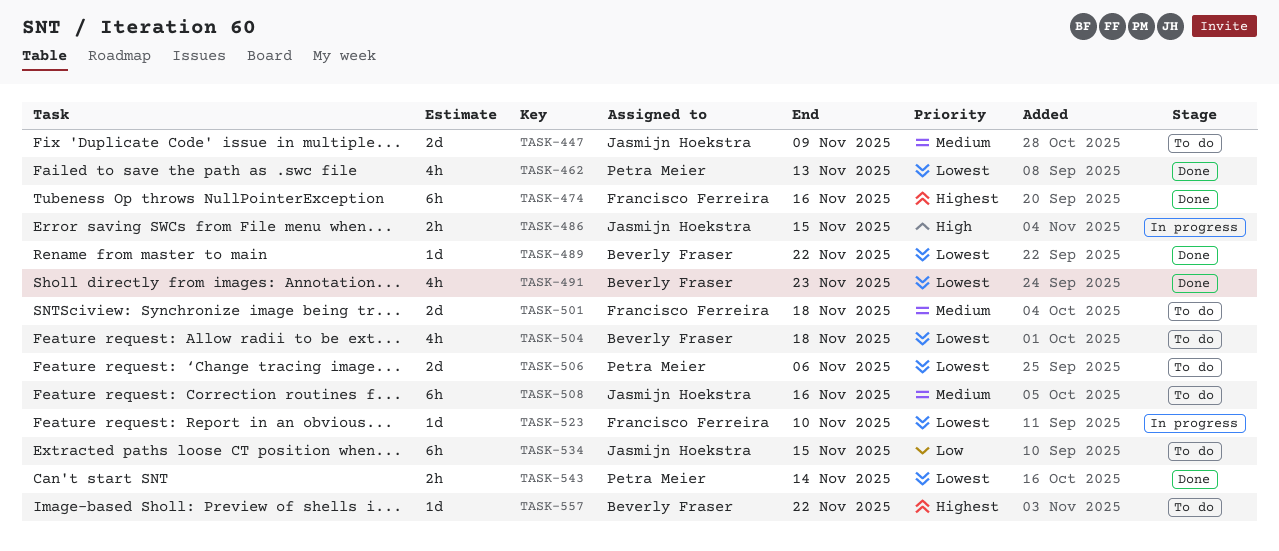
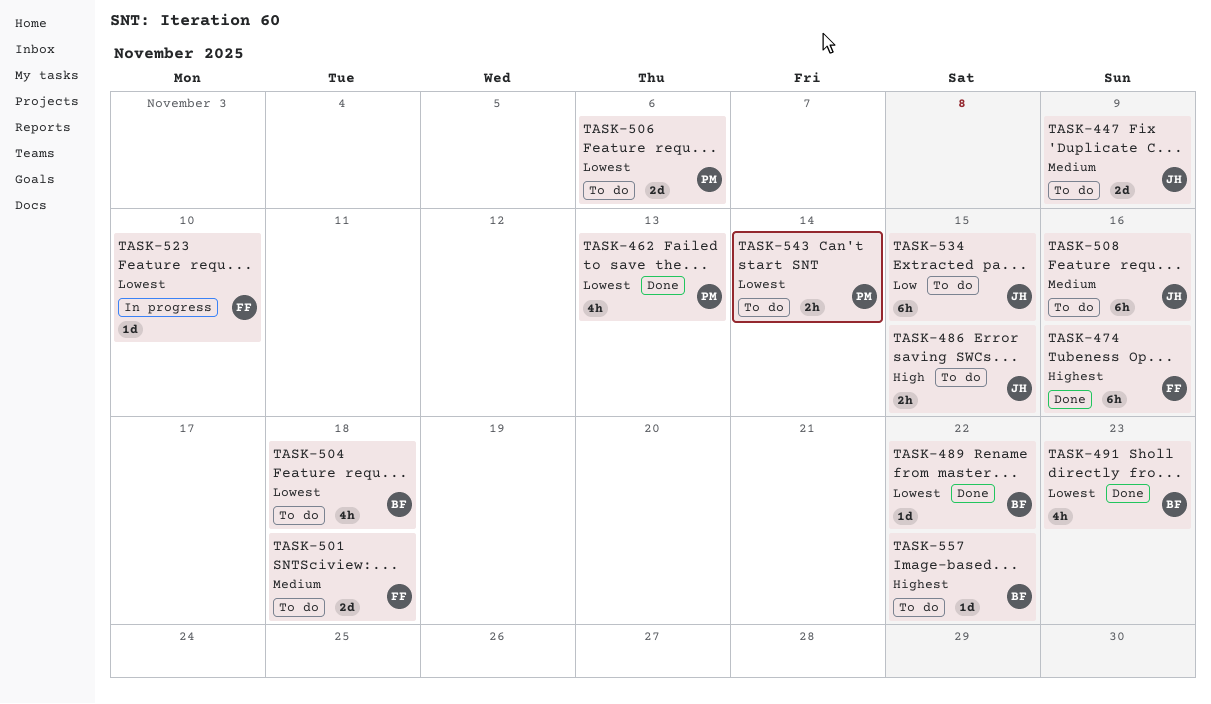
TASK-486, status: In progress -> To do
TASK-543, status: Done -> To do

